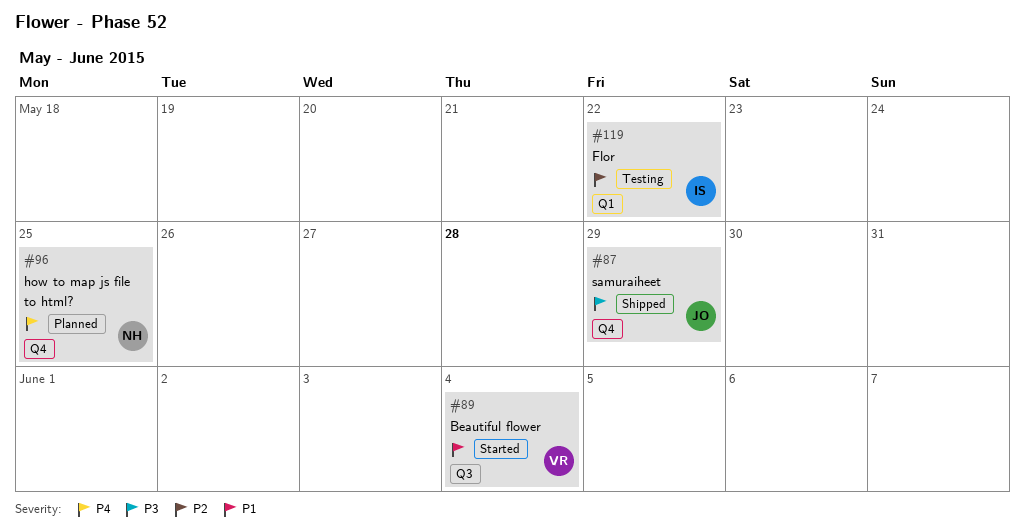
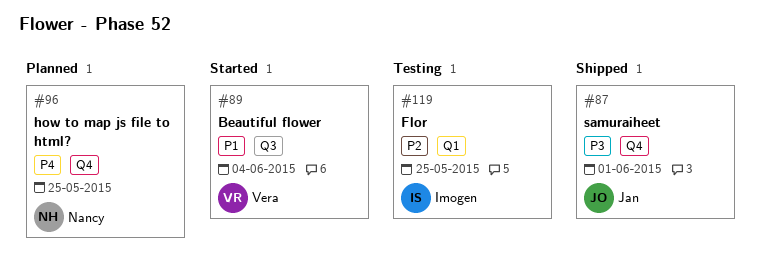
#87, due: May 29 -> Jun 1
#119, due: May 22 -> May 25

